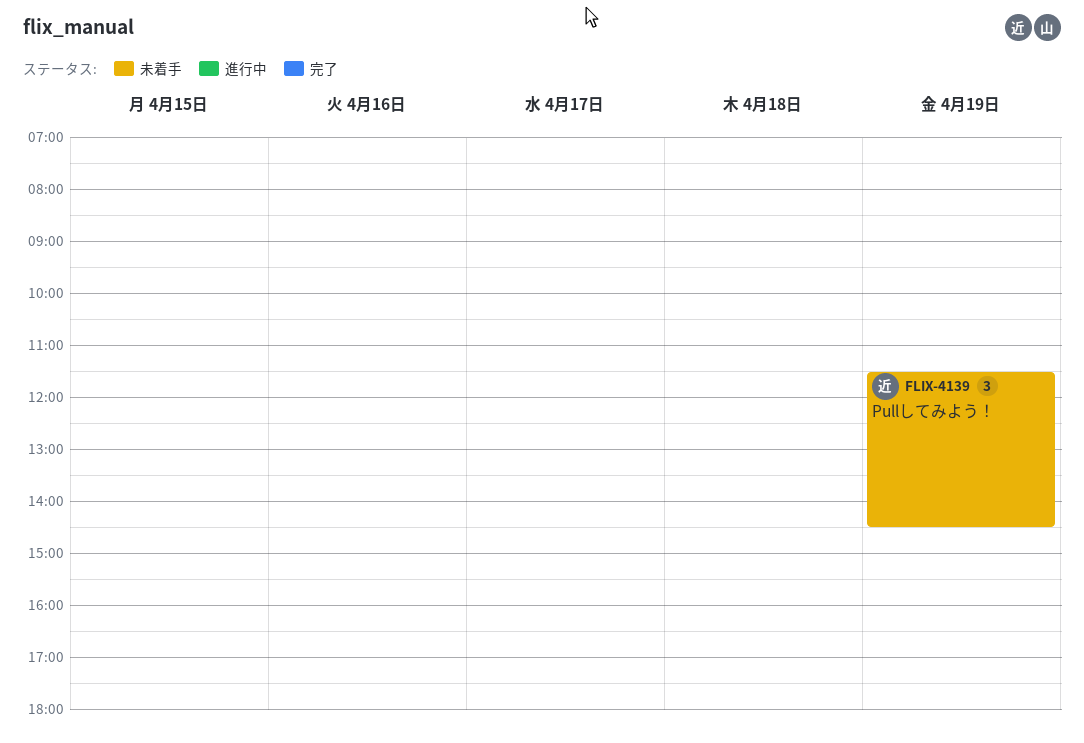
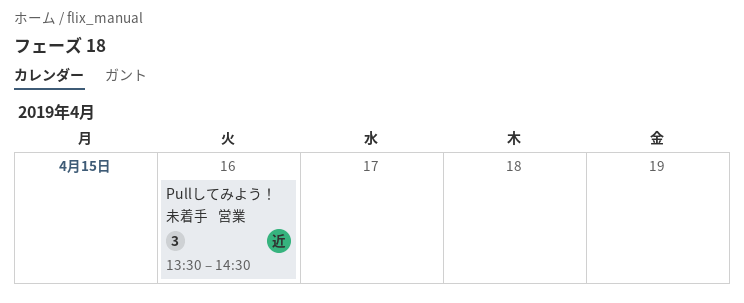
Pullしてみよう！, day: Apr 19 -> Apr 16
Pullしてみよう！, begins: 11:30 -> 13:30

